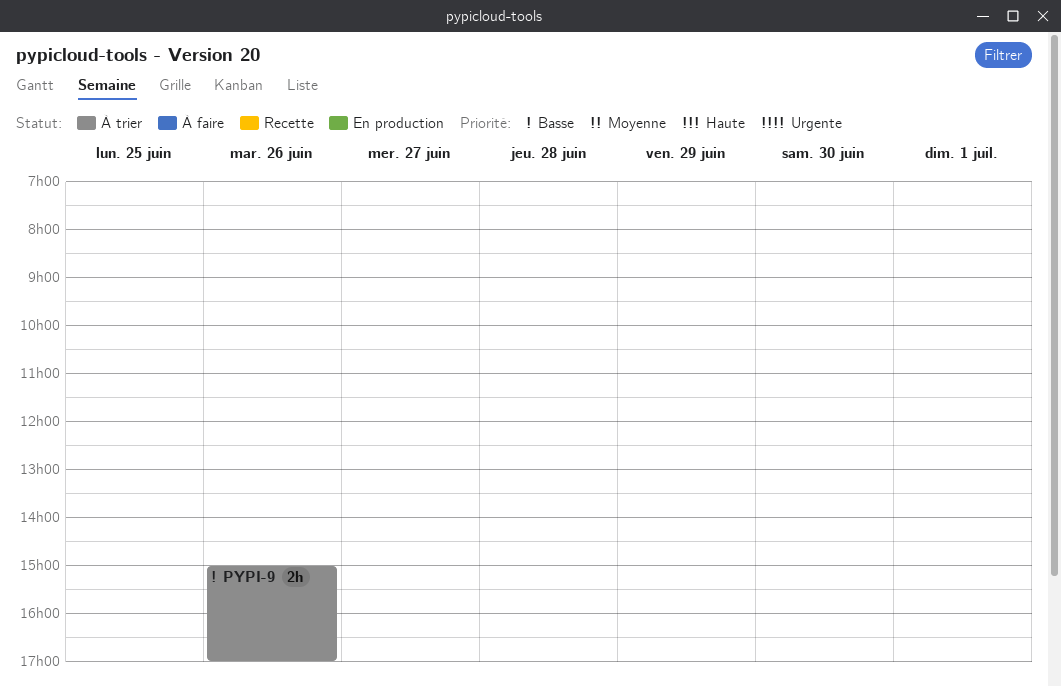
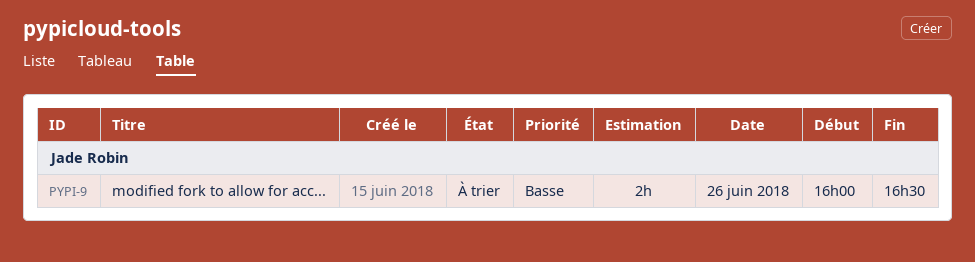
PYPI-9, begins: 15:00 -> 16:00
PYPI-9, ends: 17:00 -> 16:30

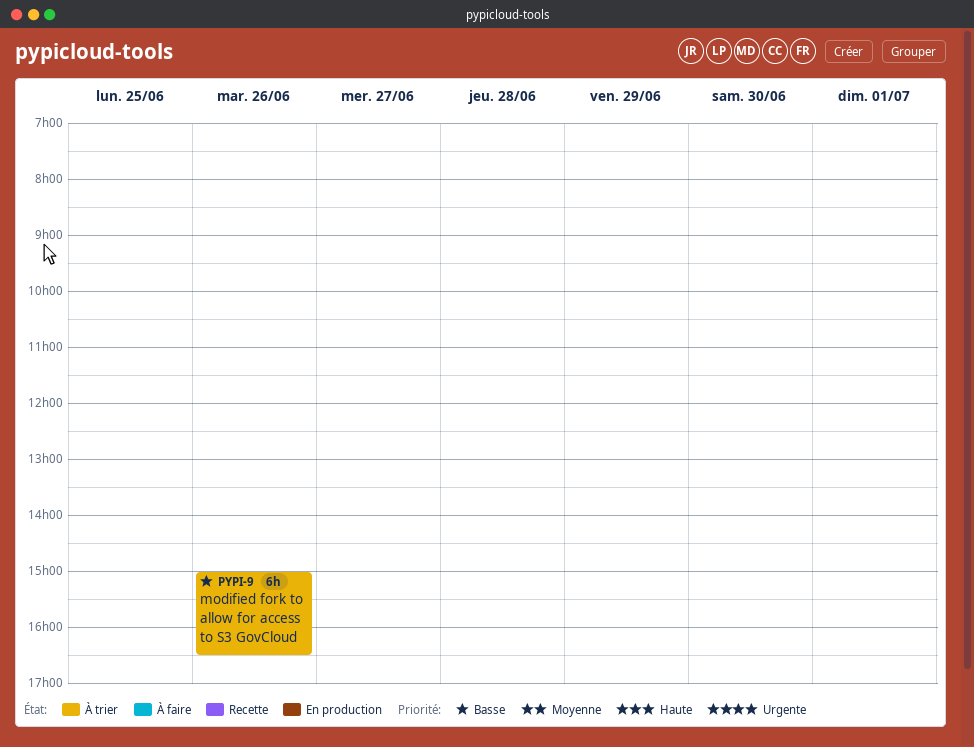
PYPI-9, estimate: 2h -> 6h
PYPI-9, begins: 16:00 -> 15:00

